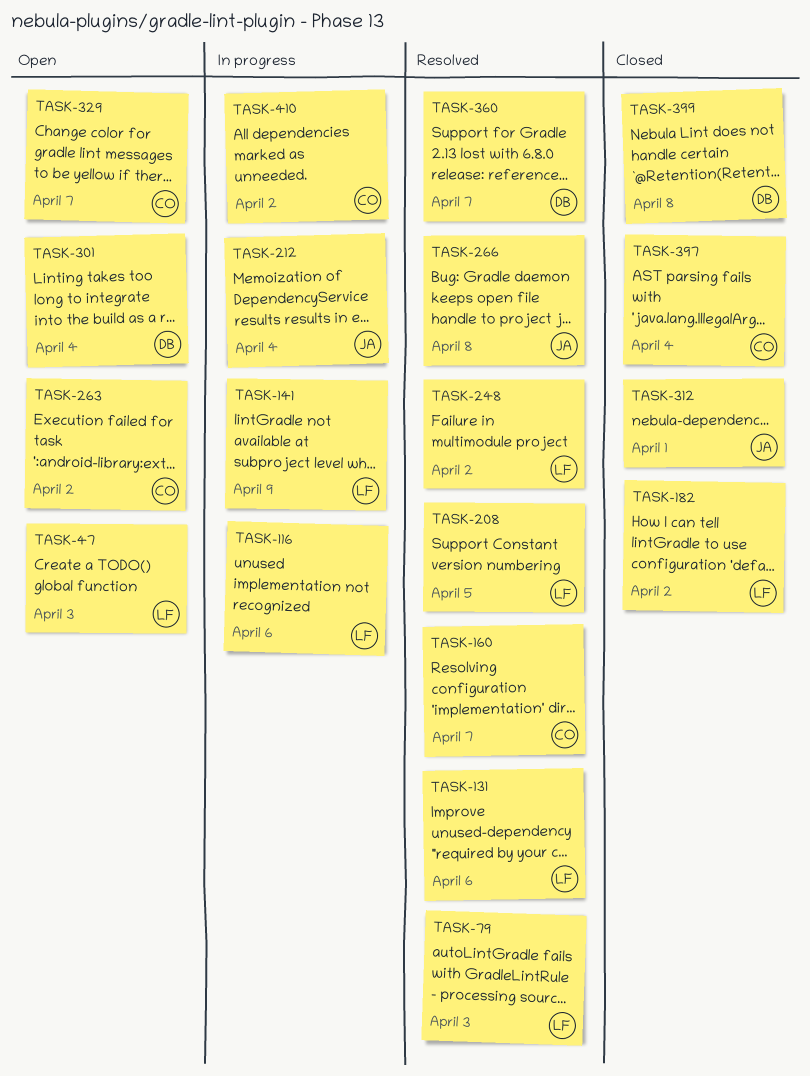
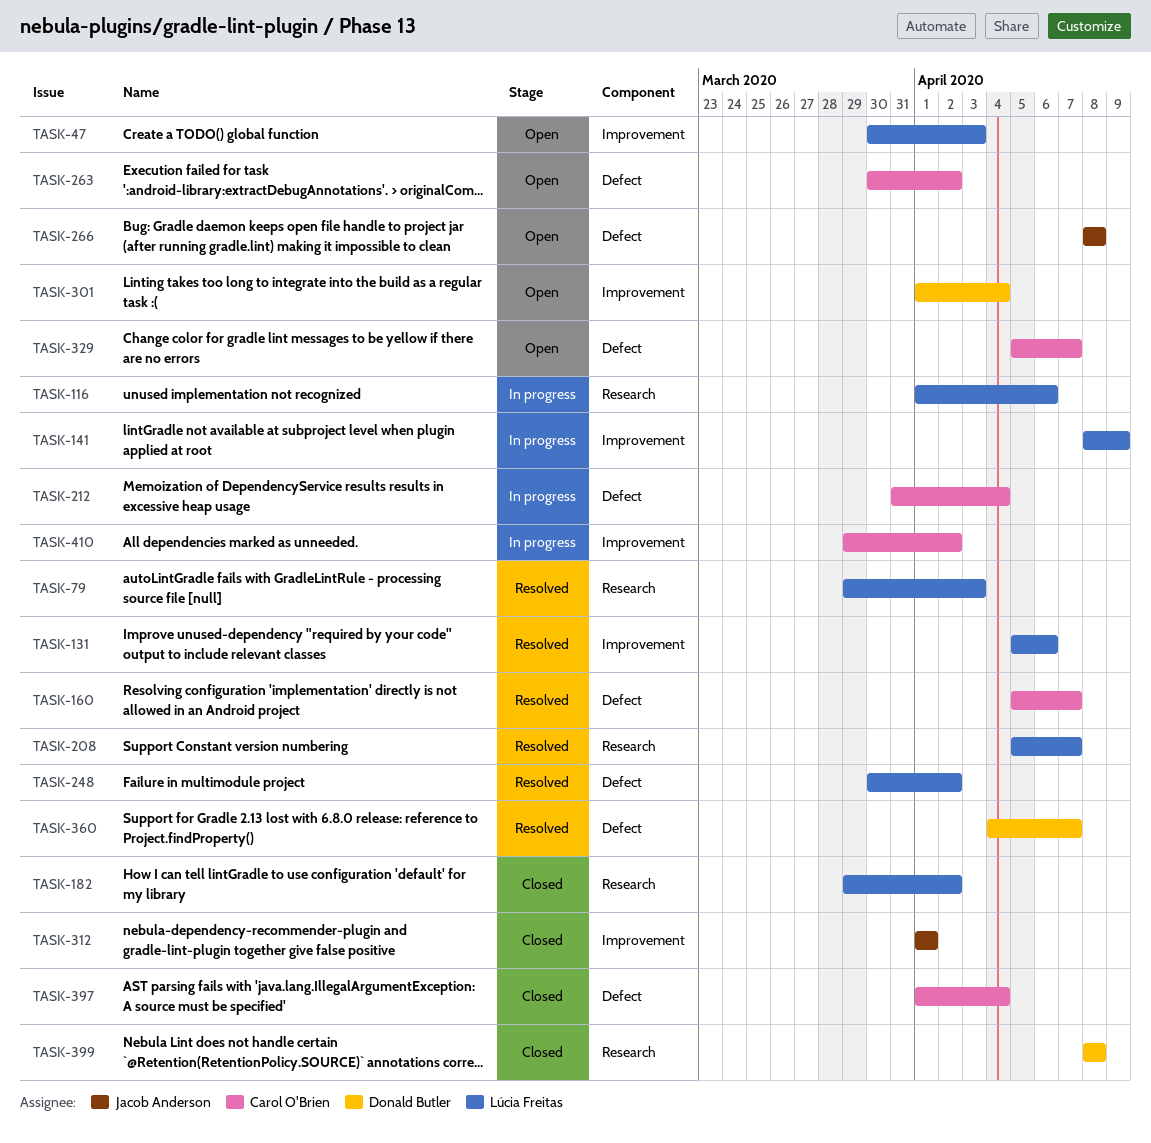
TASK-208, due: Apr 5 -> Apr 7
TASK-212, owner: Jacob Anderson -> Carol O'Brien
TASK-266, status: Resolved -> Open

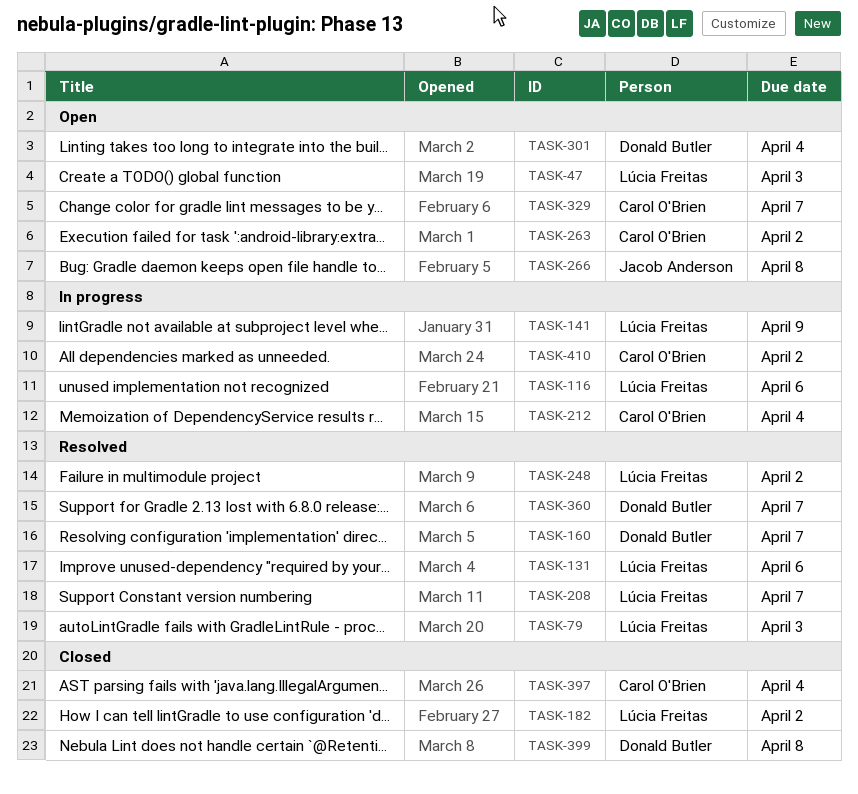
TASK-160, owner: Carol O'Brien -> Donald Butler
TASK-312: present -> none

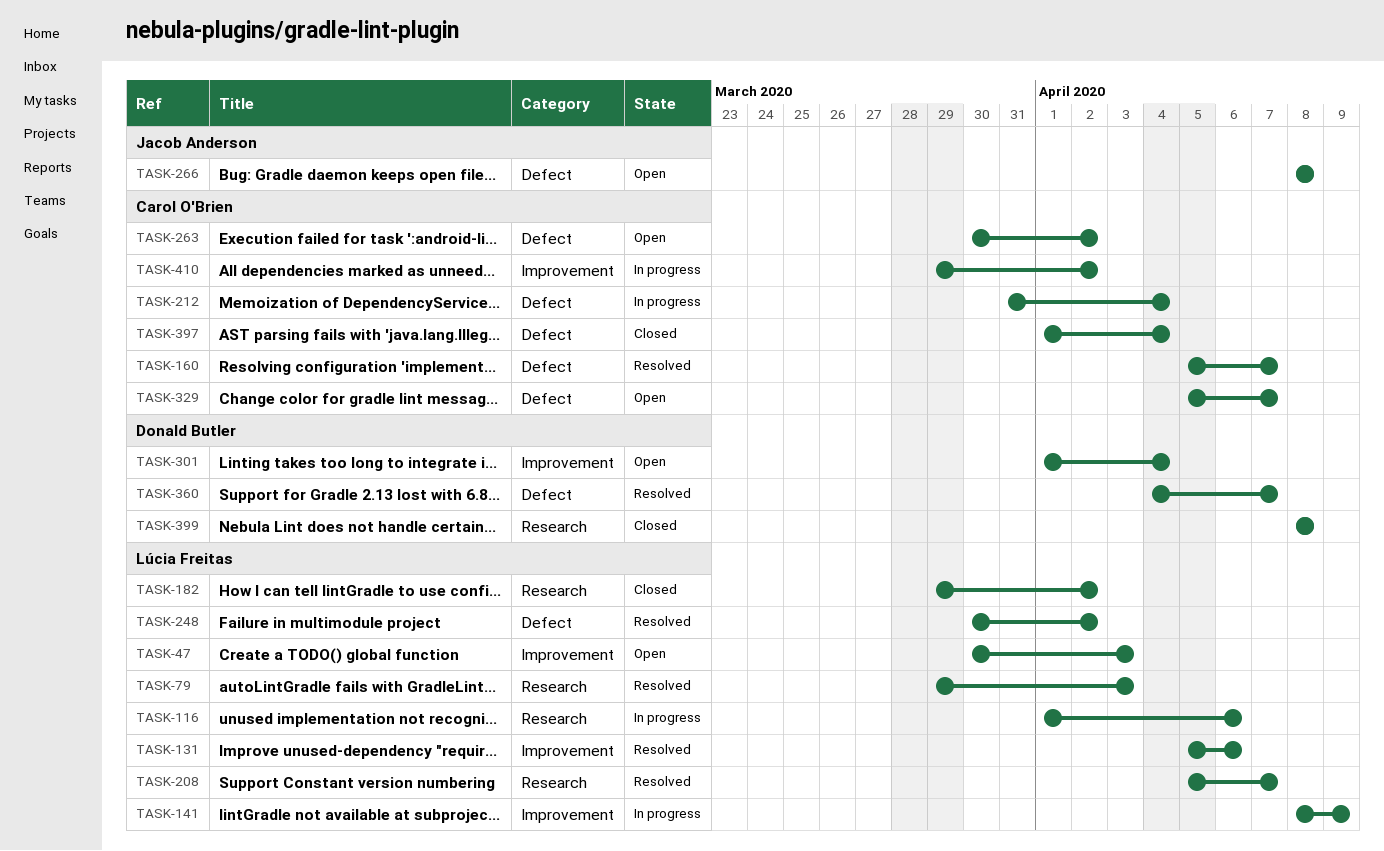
TASK-160, owner: Donald Butler -> Carol O'Brien

